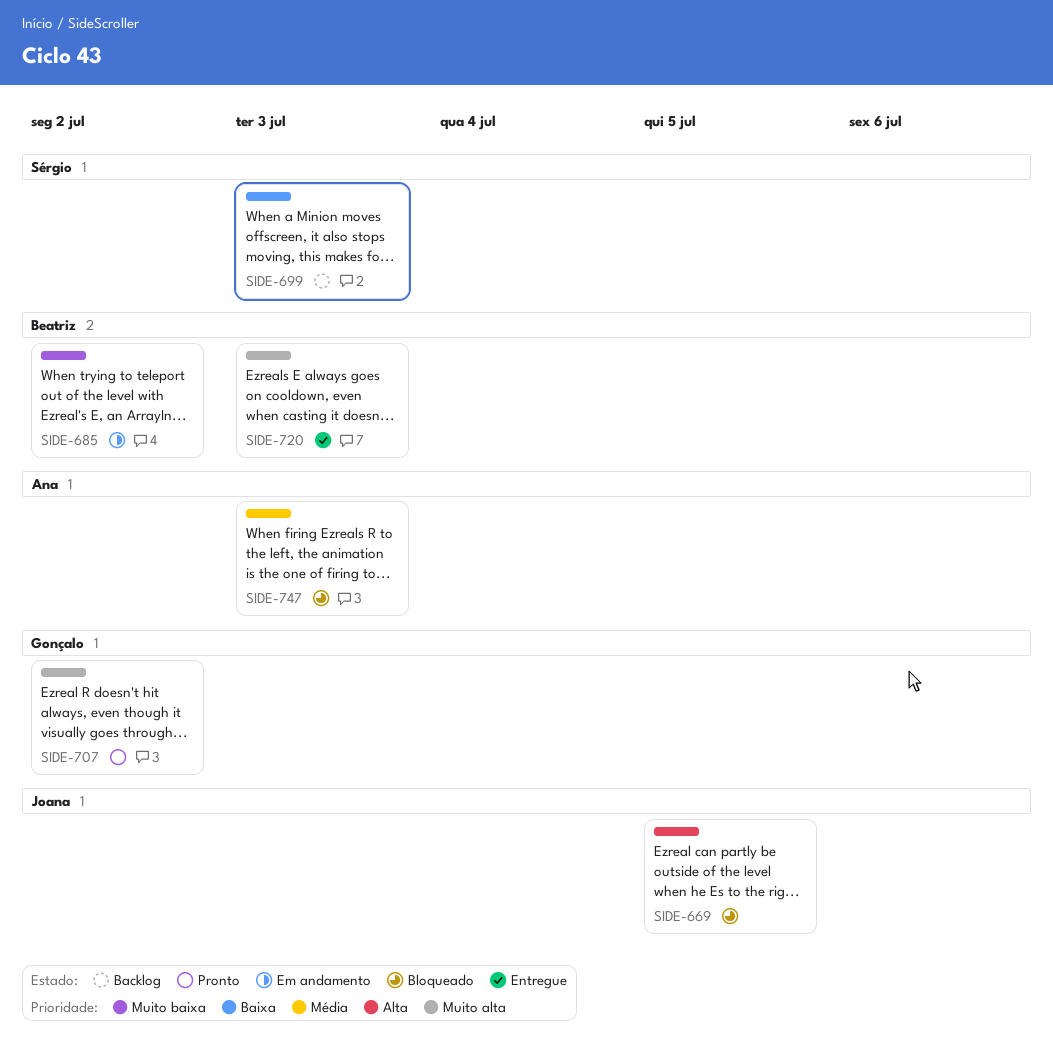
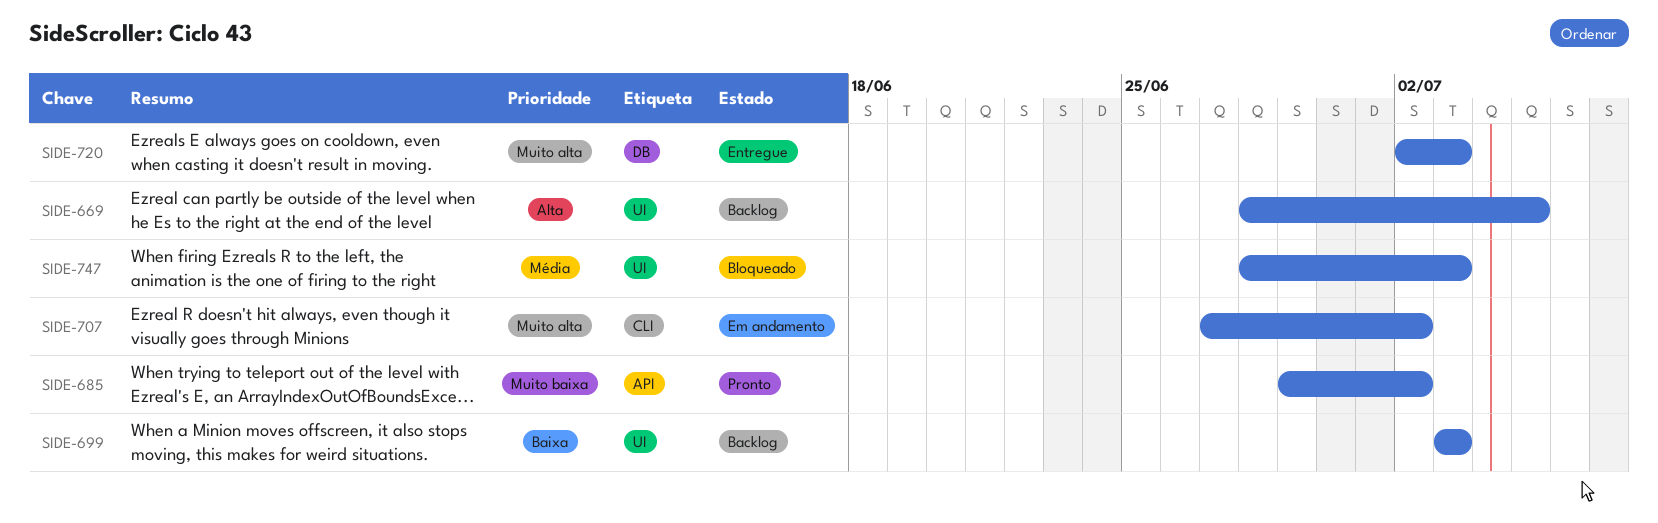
SIDE-669, status: Bloqueado -> Backlog
SIDE-685, status: Em andamento -> Pronto
SIDE-707, status: Pronto -> Em andamento

